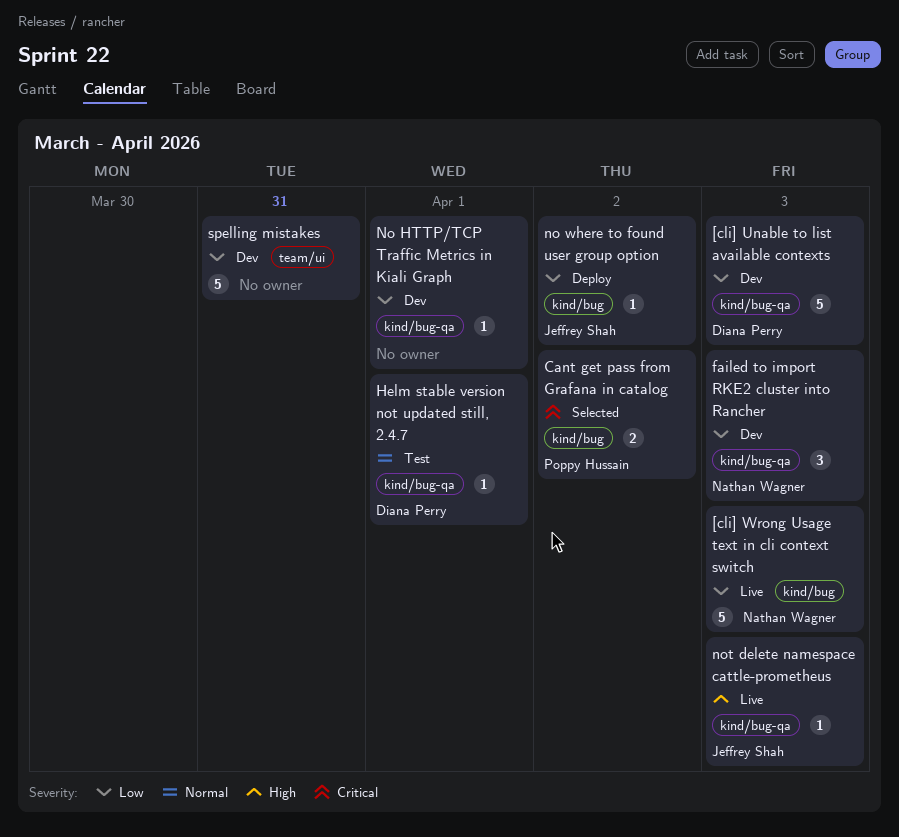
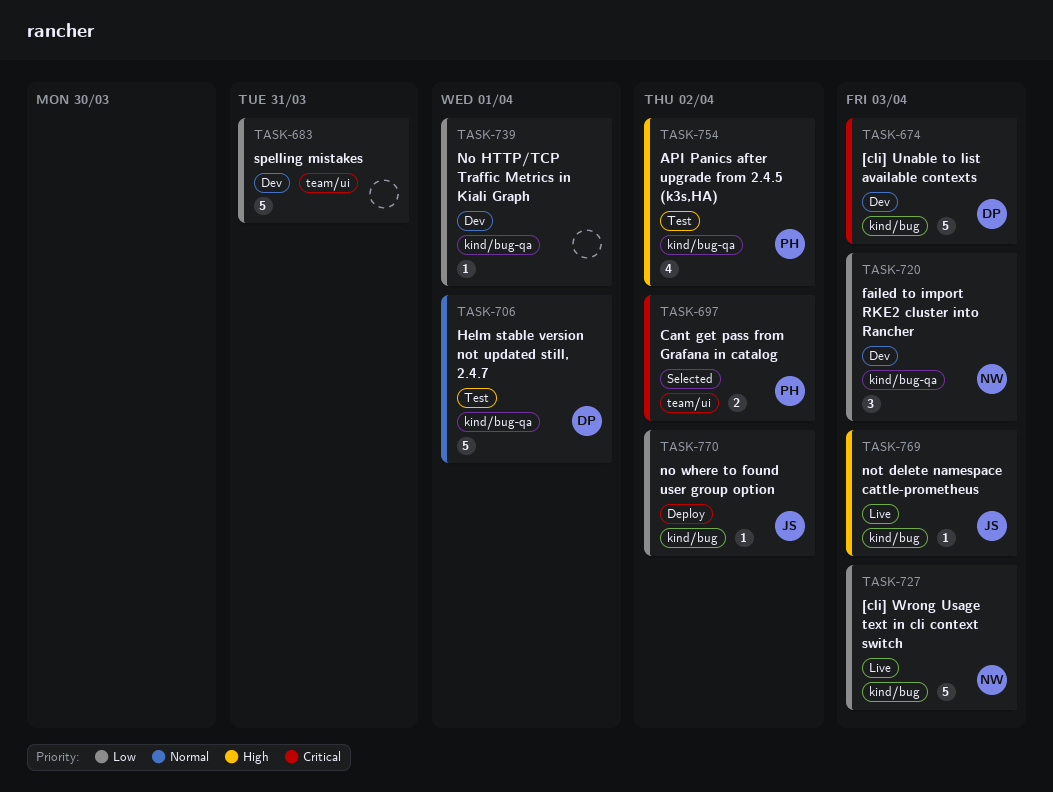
[cli] Unable to list available contexts, priority: Low -> Critical
[cli] Unable to list available contexts, label: kind/bug-qa -> kind/bug
API Panics after upgrade from 2.4.5 (k3s,HA): none -> present
Cant get pass from Grafana in catalog, label: kind/bug -> team/ui
Helm stable version not updated still, 2.4.7, estimate: 1 -> 5
not delete namespace cattle-prometheus, label: kind/bug-qa -> kind/bug

